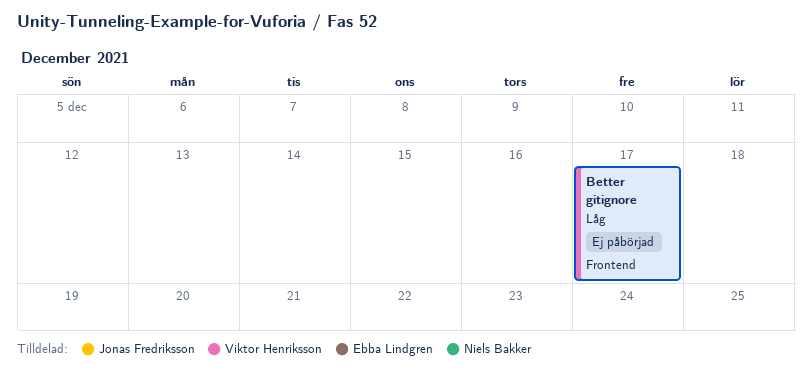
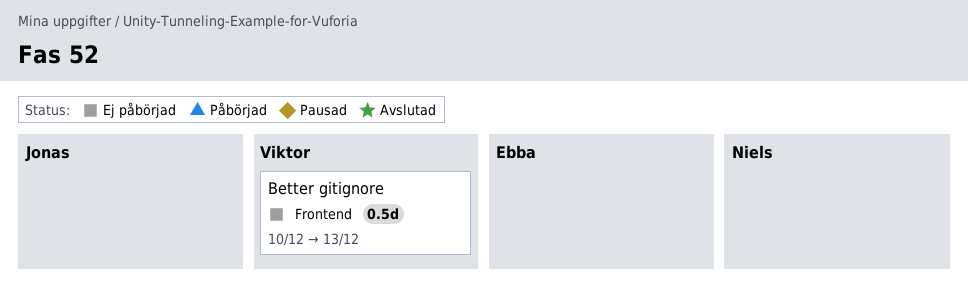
Better gitignore, due: Dec 17 -> Dec 13

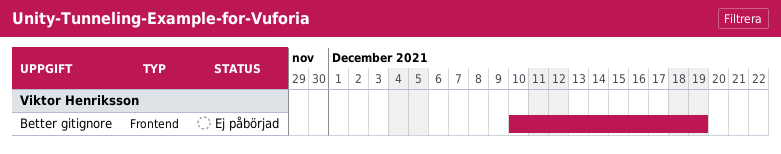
Better gitignore, due: Dec 13 -> Dec 19

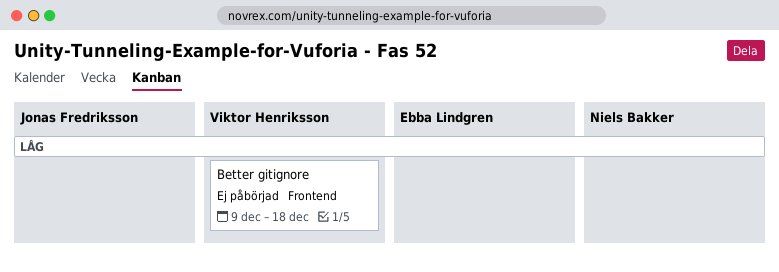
Better gitignore, start: Dec 10 -> Dec 9
Better gitignore, due: Dec 19 -> Dec 18

